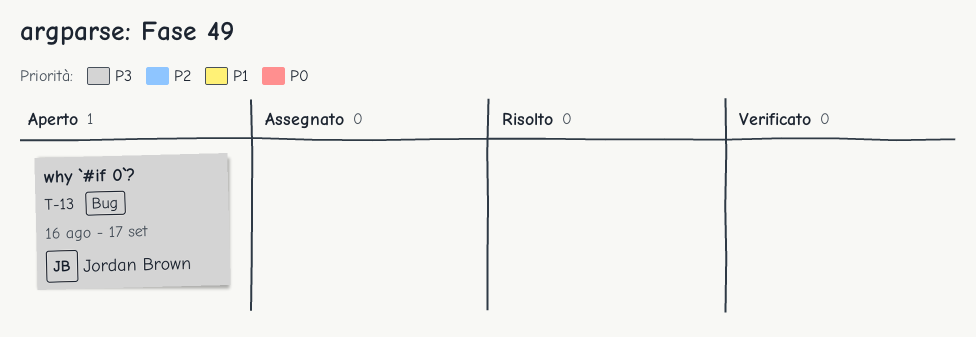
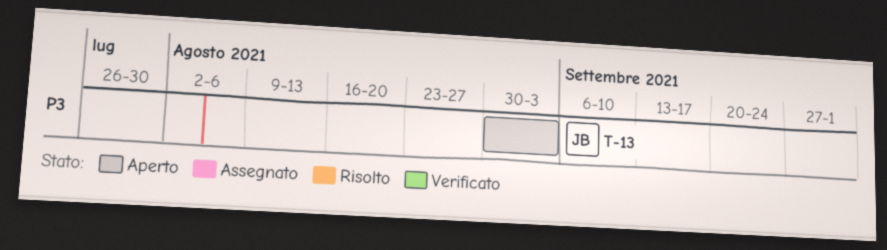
T-13, start: Aug 16 -> Aug 30
T-13, due: Sep 17 -> Sep 3

